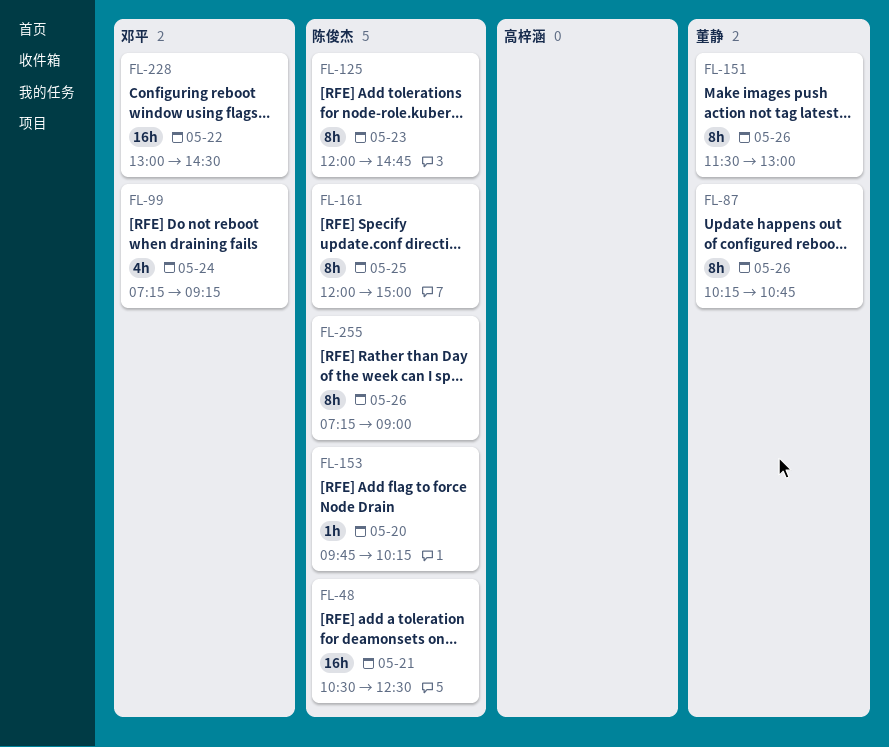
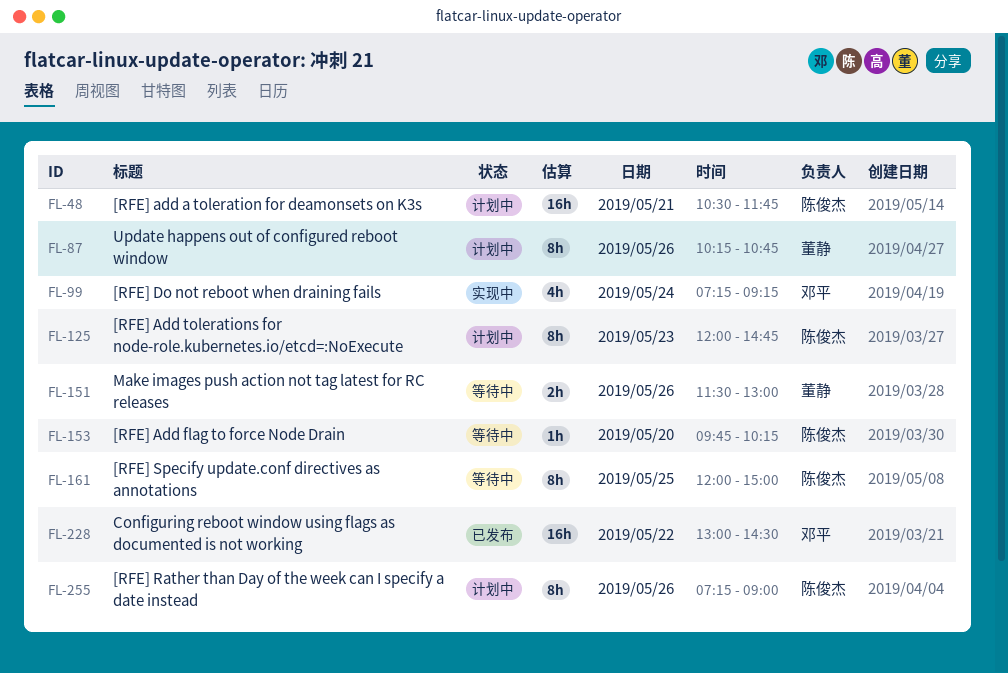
FL-48, ends: 12:30 -> 11:45
FL-151, estimate: 8h -> 2h

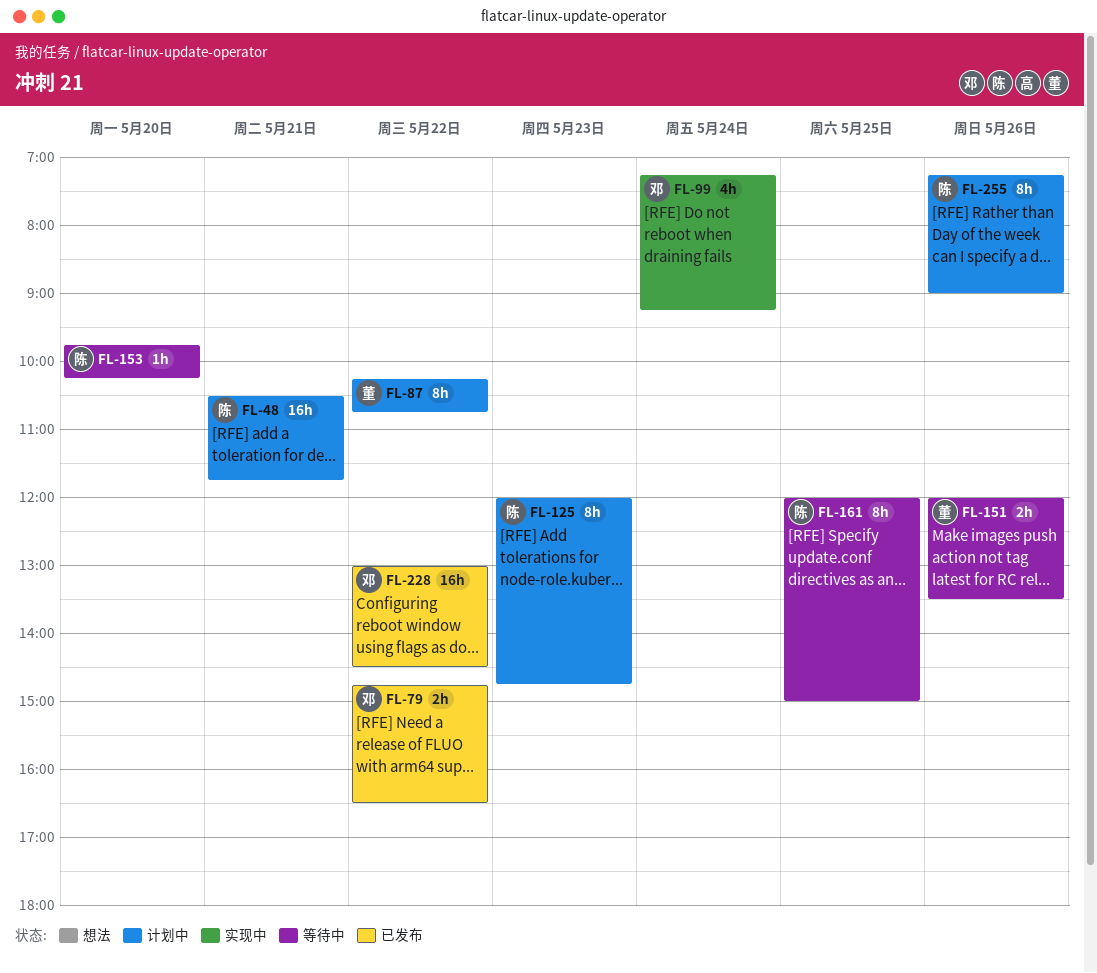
FL-79: none -> present
FL-87, day: May 26 -> May 22
FL-151, begins: 11:30 -> 12:00
FL-151, ends: 13:00 -> 13:30

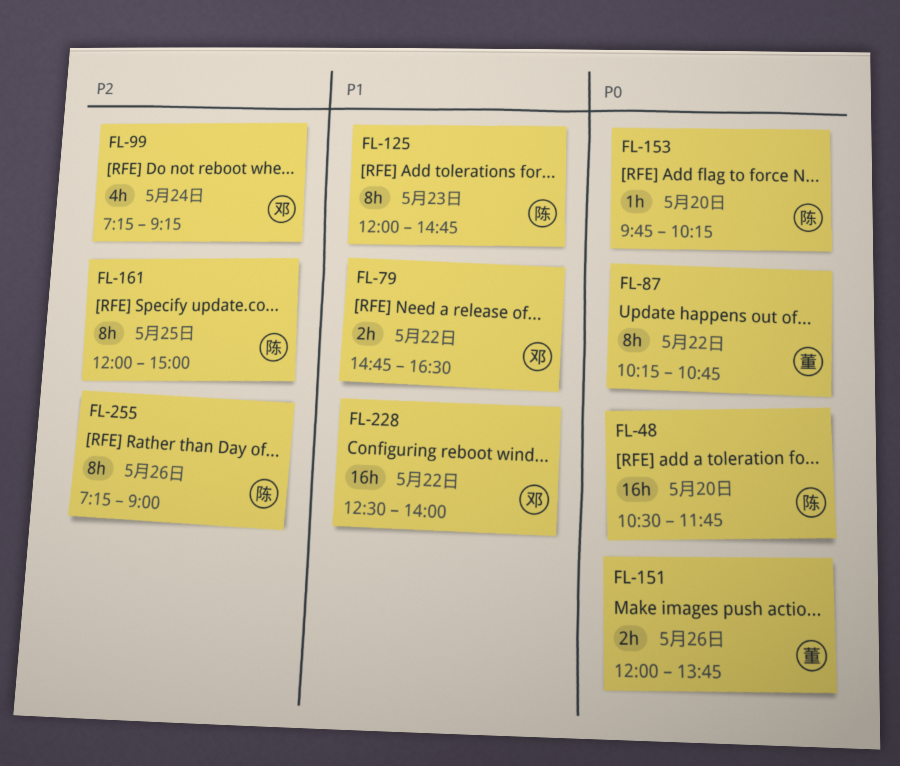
FL-48, day: May 21 -> May 20
FL-151, ends: 13:30 -> 13:45
FL-228, begins: 13:00 -> 12:30
FL-228, ends: 14:30 -> 14:00

